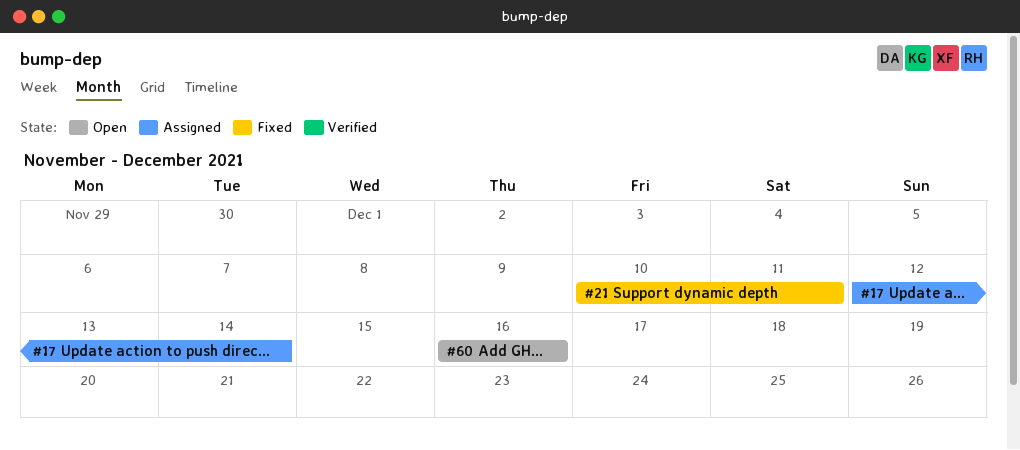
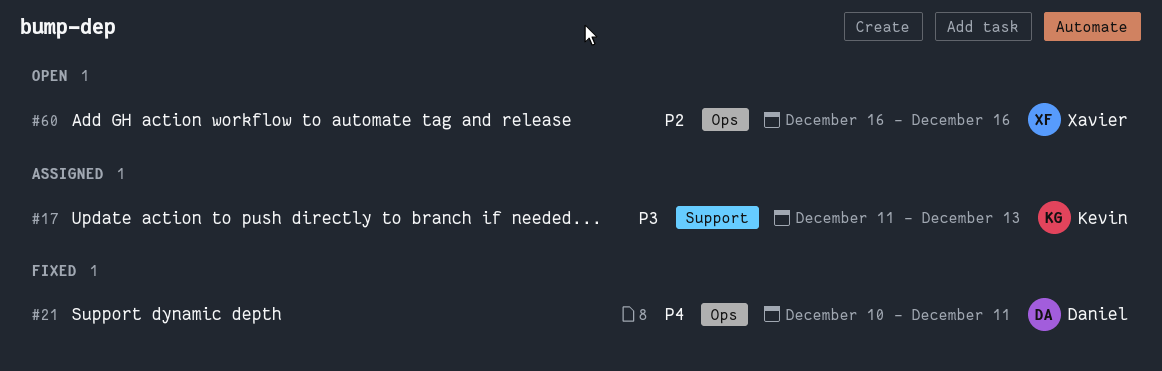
#17, start: Dec 12 -> Dec 11
#17, due: Dec 14 -> Dec 13

